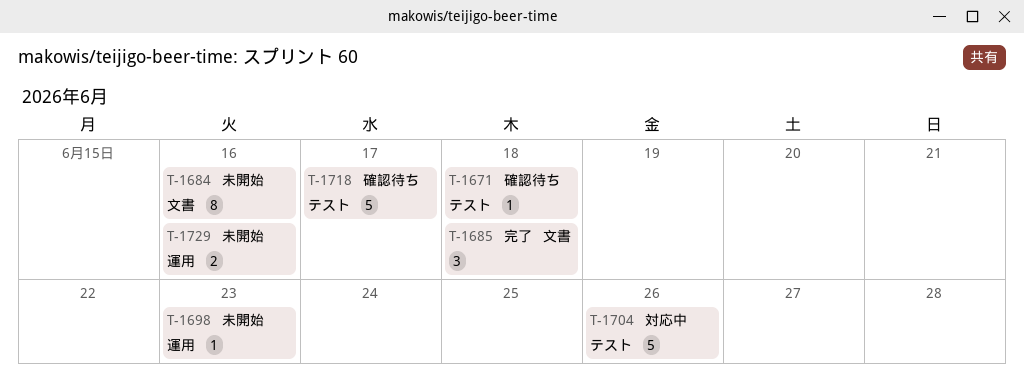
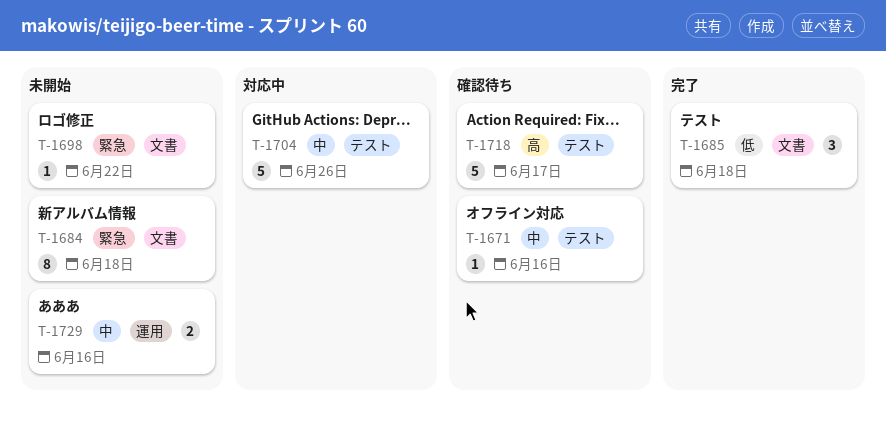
T-1671, due: Jun 18 -> Jun 16
T-1684, due: Jun 16 -> Jun 18
T-1698, label: 運用 -> 文書
T-1698, due: Jun 23 -> Jun 22

